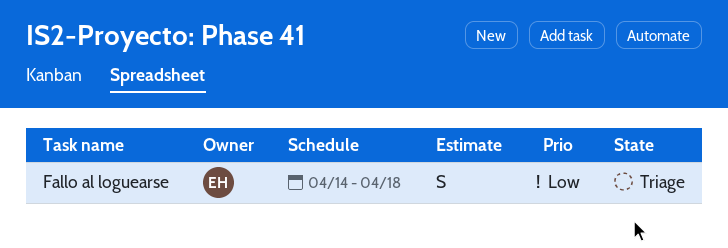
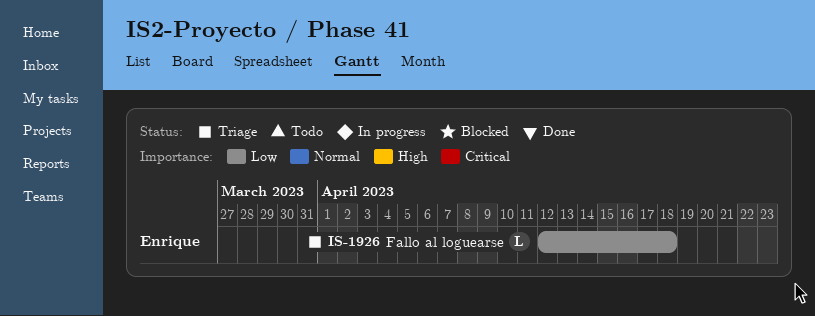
Fallo al loguearse, estimate: S -> L
Fallo al loguearse, start: Apr 14 -> Apr 12

